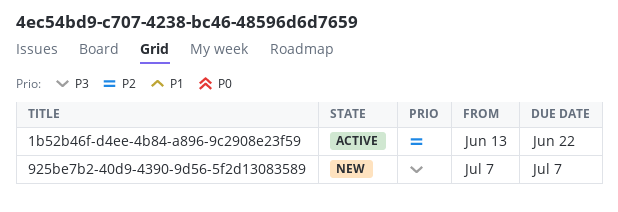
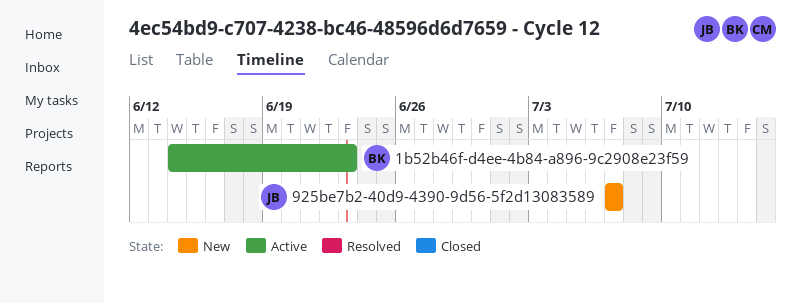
1b52b46f-d4ee-4b84-a896-9c2908e23f59, start: Jun 13 -> Jun 14
1b52b46f-d4ee-4b84-a896-9c2908e23f59, due: Jun 22 -> Jun 23

